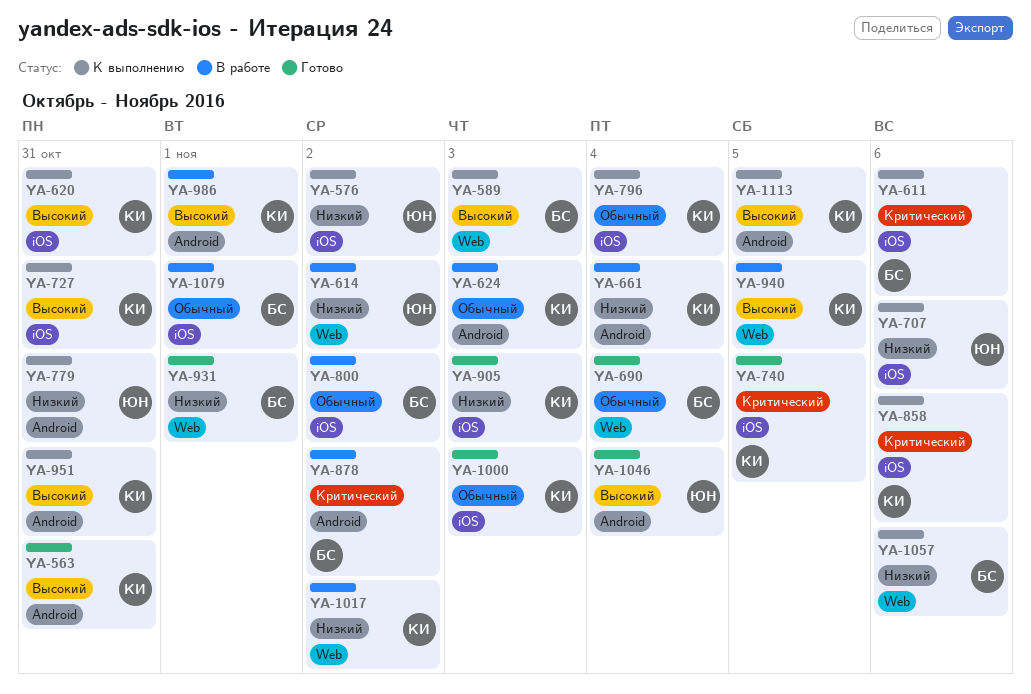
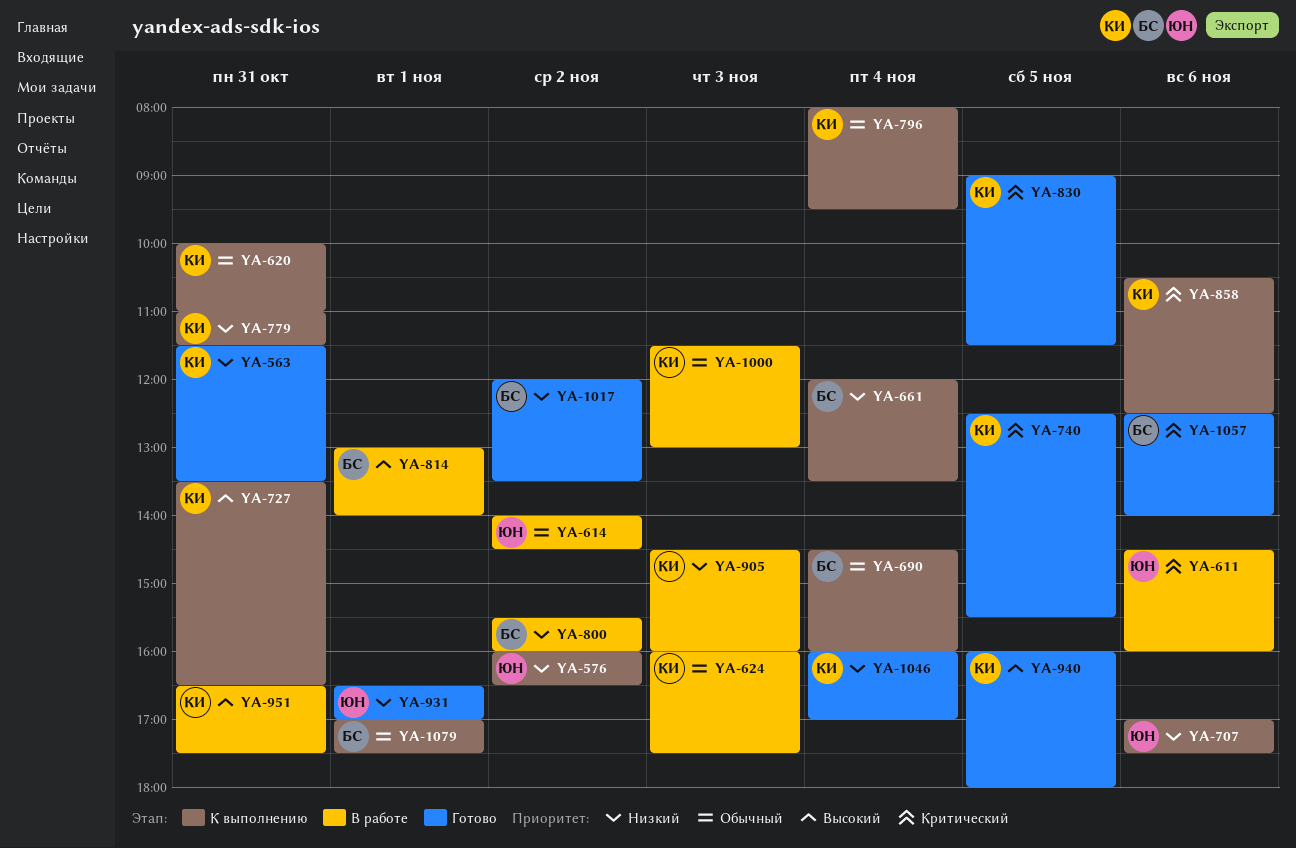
YA-563, priority: Высокий -> Низкий
YA-589: present -> none
YA-611, status: К выполнению -> В работе
YA-611, owner: БС -> ЮН
YA-614, priority: Низкий -> Обычный
YA-620, priority: Высокий -> Обычный
YA-661, status: В работе -> К выполнению
YA-661, owner: КИ -> БС
YA-690, status: Готово -> К выполнению
YA-779, owner: ЮН -> КИ
YA-800, priority: Обычный -> Низкий
YA-814: none -> present
YA-830: none -> present
YA-878: present -> none
YA-905, status: Готово -> В работе
YA-931, owner: БС -> ЮН
YA-940, status: В работе -> Готово
YA-951, status: К выполнению -> В работе
YA-986: present -> none
YA-1000, status: Готово -> В работе
YA-1017, status: В работе -> Готово
YA-1017, owner: КИ -> БС
YA-1046, owner: ЮН -> КИ
YA-1046, priority: Высокий -> Низкий
YA-1057, status: К выполнению -> Готово
YA-1057, priority: Низкий -> Критический
YA-1079, status: В работе -> К выполнению
YA-1113: present -> none

